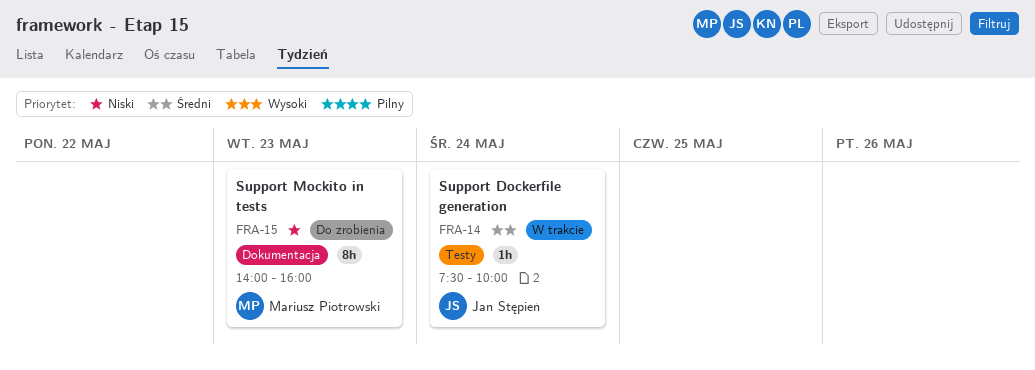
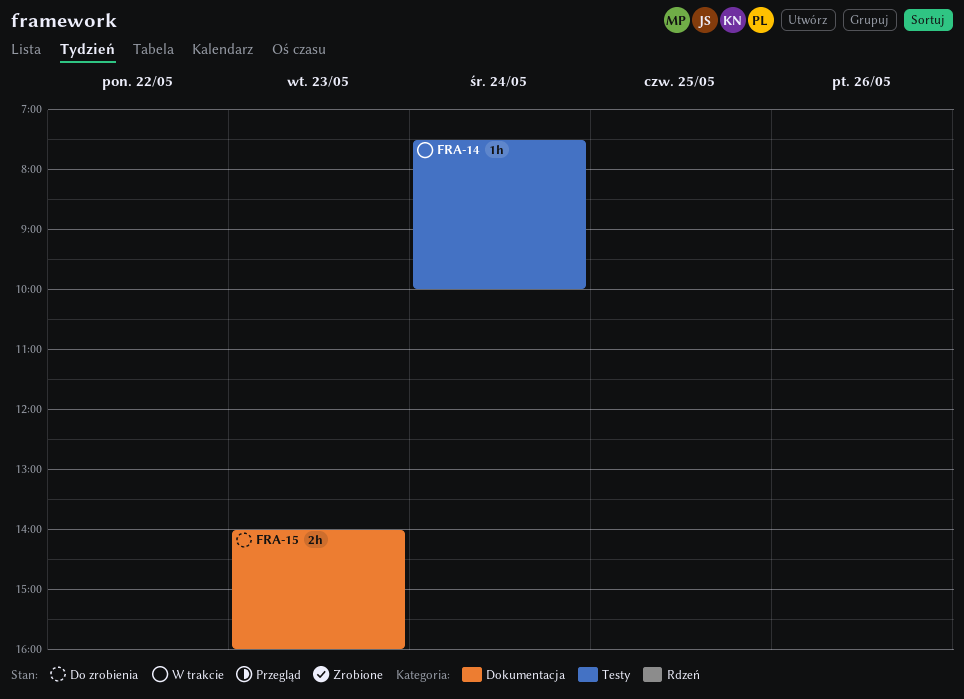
FRA-15, estimate: 8h -> 2h

